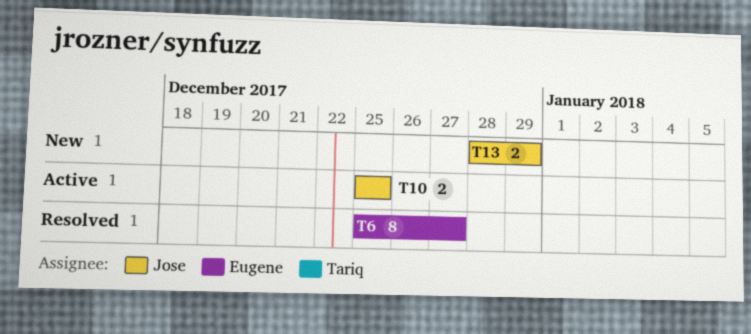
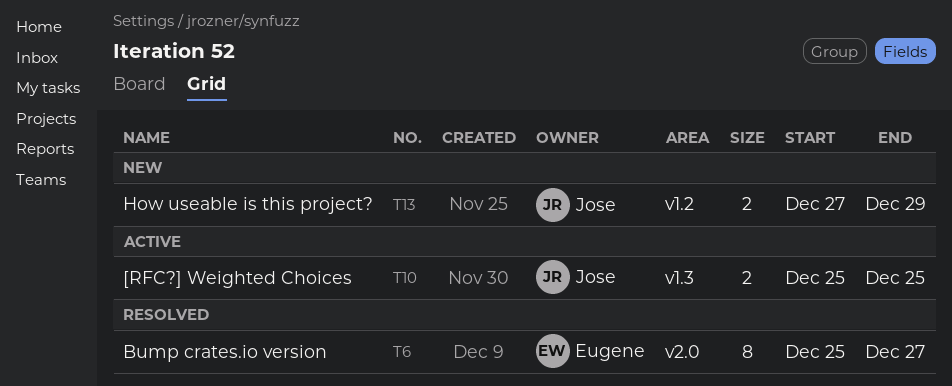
T13, start: Dec 28 -> Dec 27

